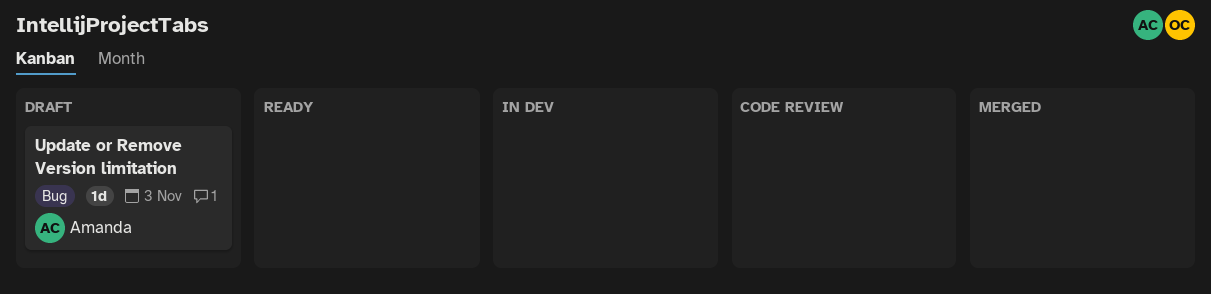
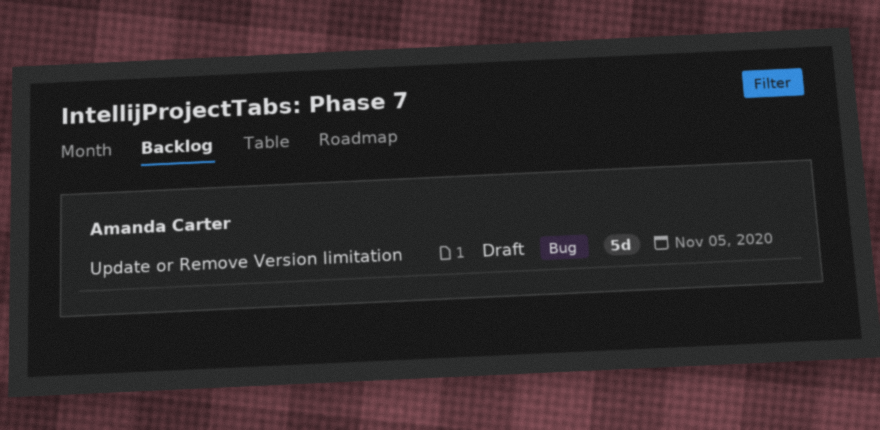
Update or Remove Version limitation, estimate: 1d -> 5d
Update or Remove Version limitation, due: Nov 3 -> Nov 5

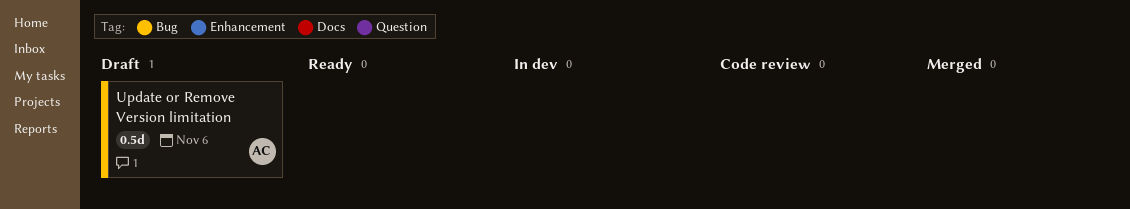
Update or Remove Version limitation, estimate: 5d -> 0.5d
Update or Remove Version limitation, due: Nov 5 -> Nov 6

